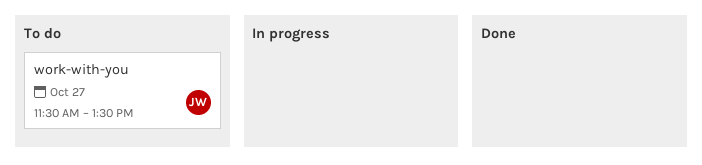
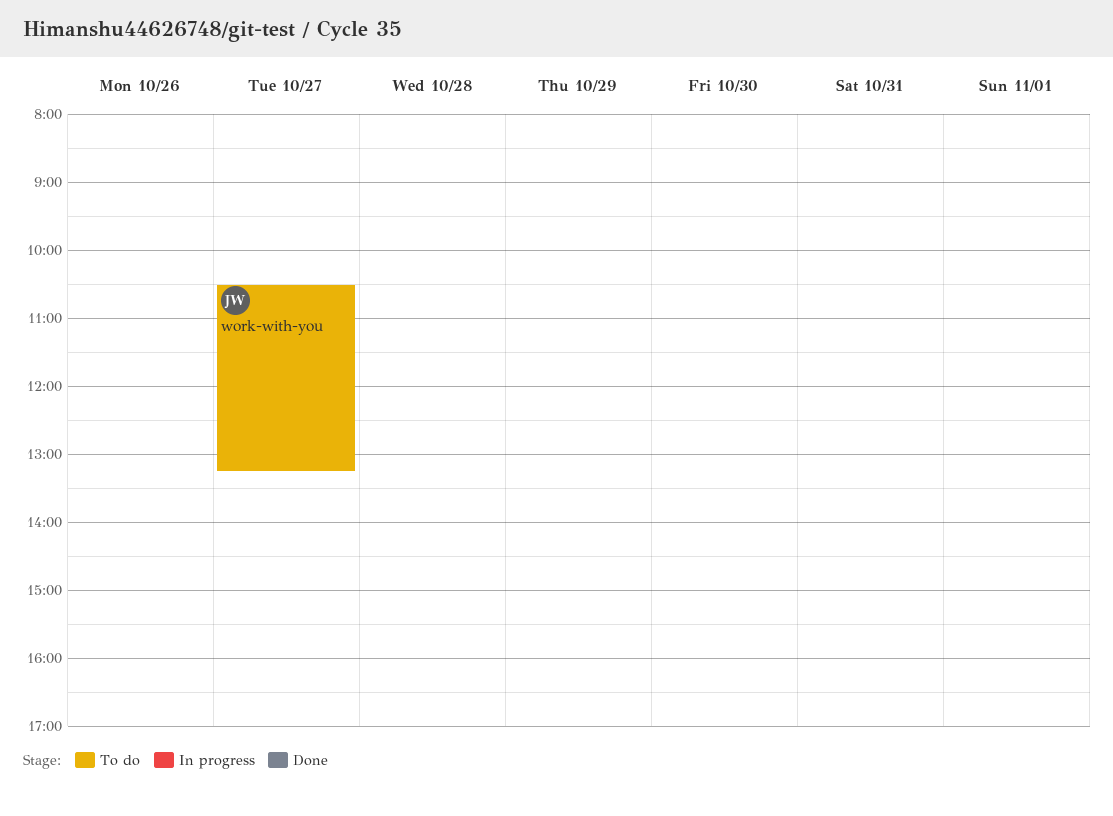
work-with-you, begins: 11:30 -> 10:30
work-with-you, ends: 13:30 -> 13:15

